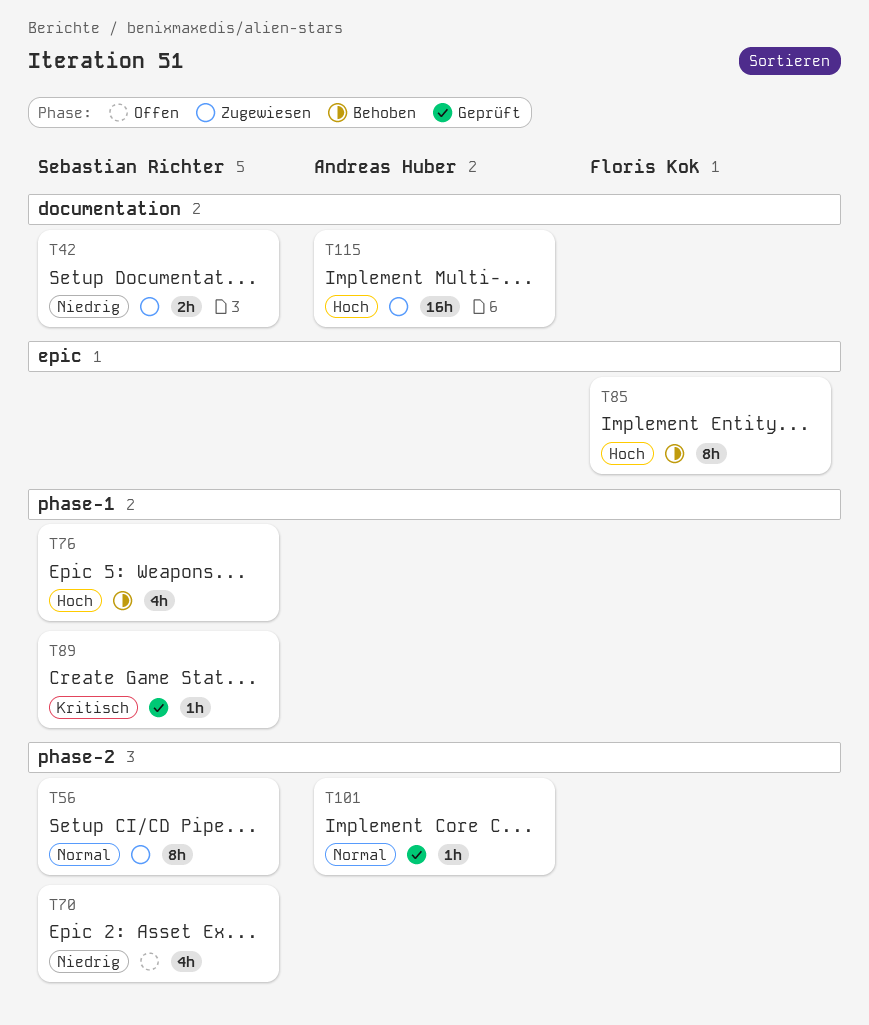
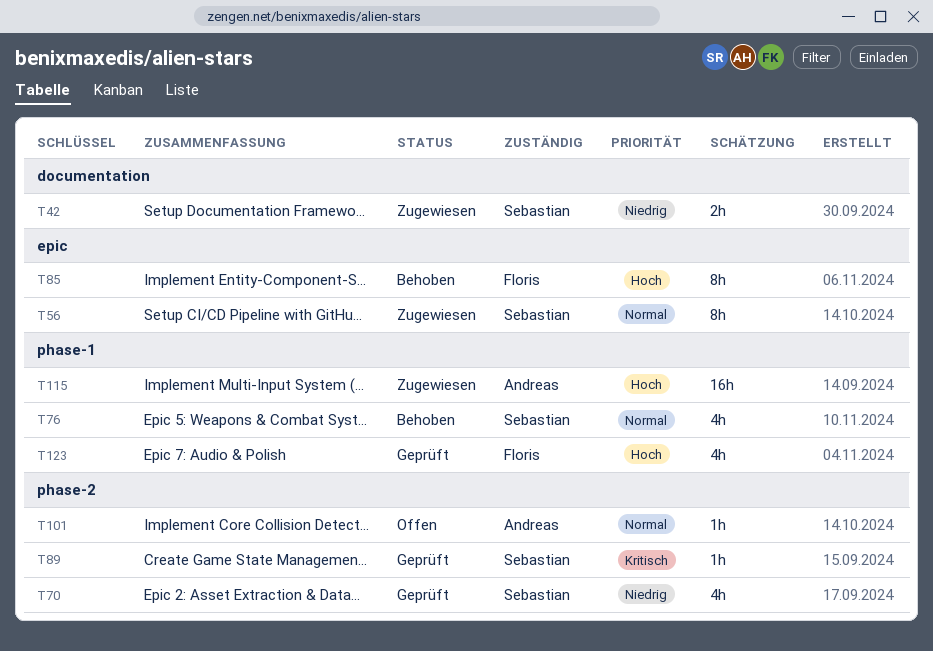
T56, label: phase-2 -> epic
T70, status: Offen -> Geprüft
T76, priority: Hoch -> Normal
T89, label: phase-1 -> phase-2
T101, status: Geprüft -> Offen
T115, label: documentation -> phase-1
T123: none -> present

